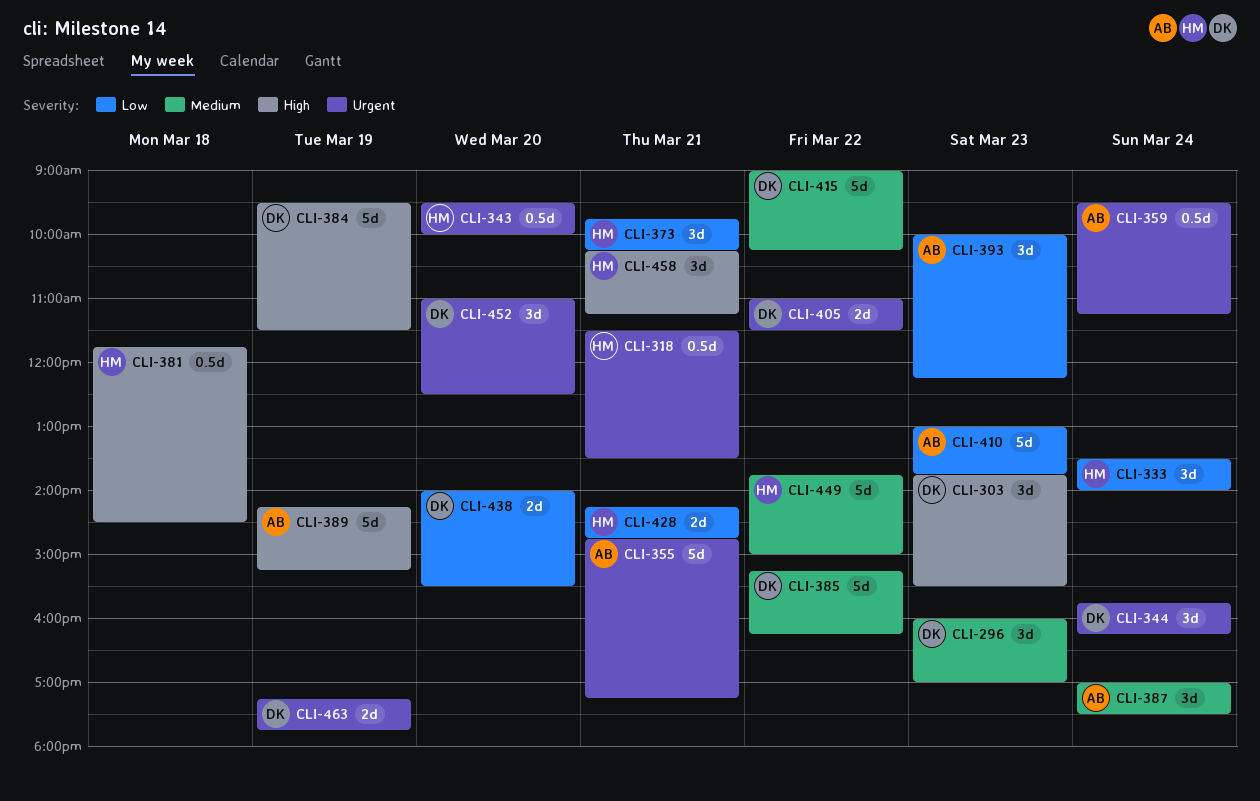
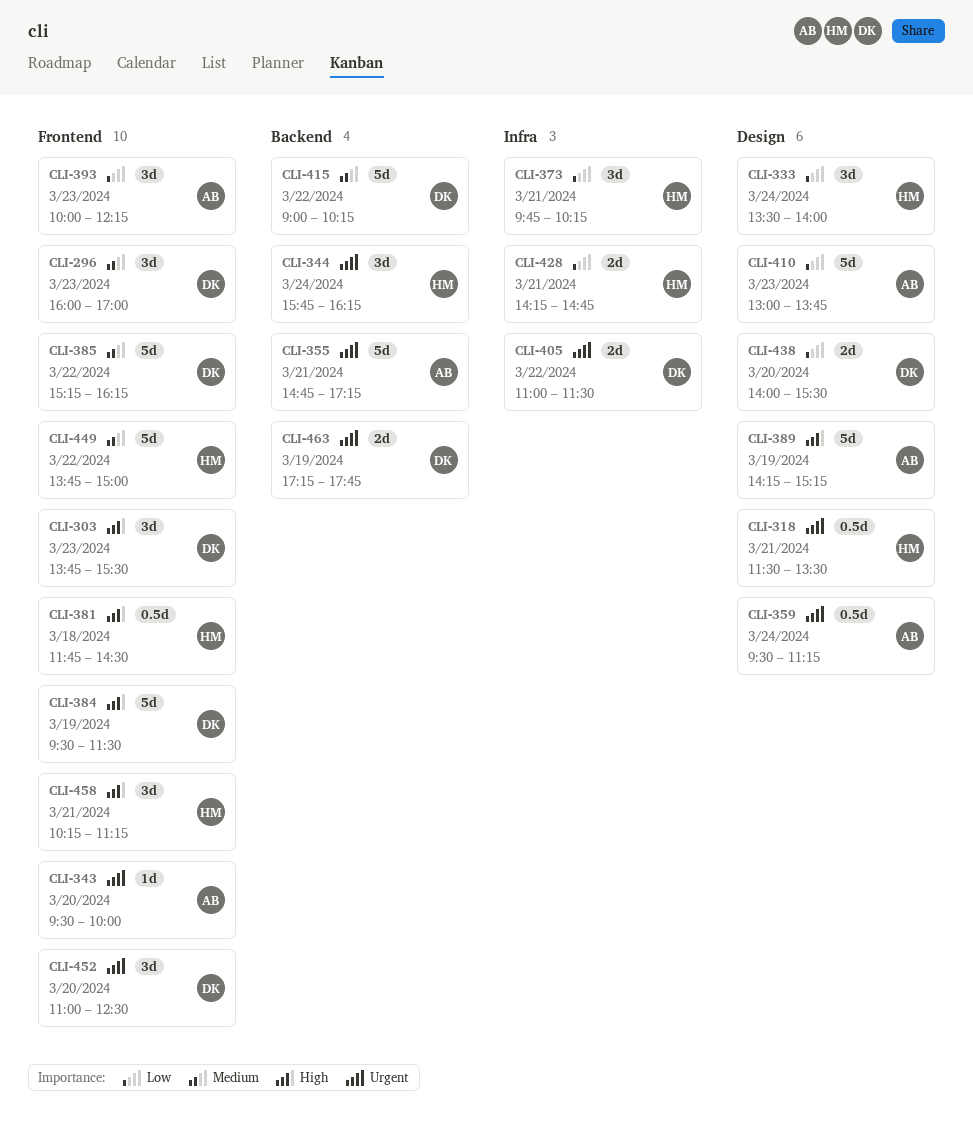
CLI-343, owner: HM -> AB
CLI-343, estimate: 0.5d -> 1d
CLI-344, owner: DK -> HM
CLI-387: present -> none

